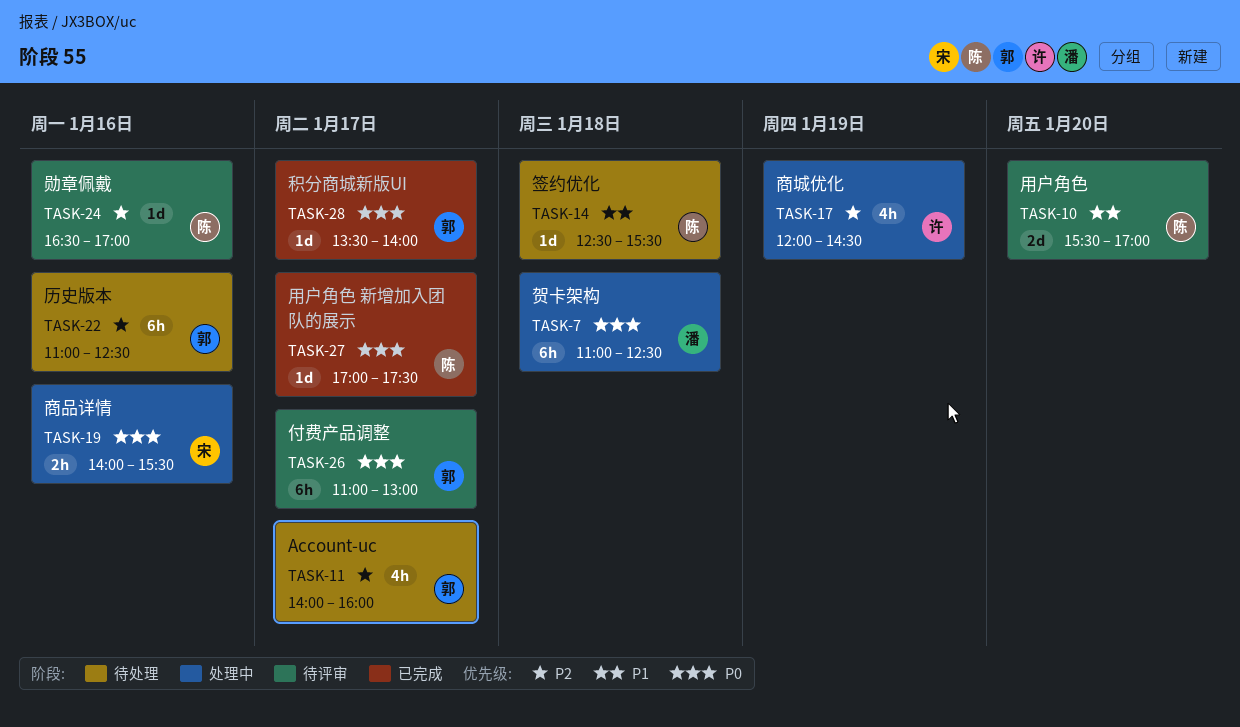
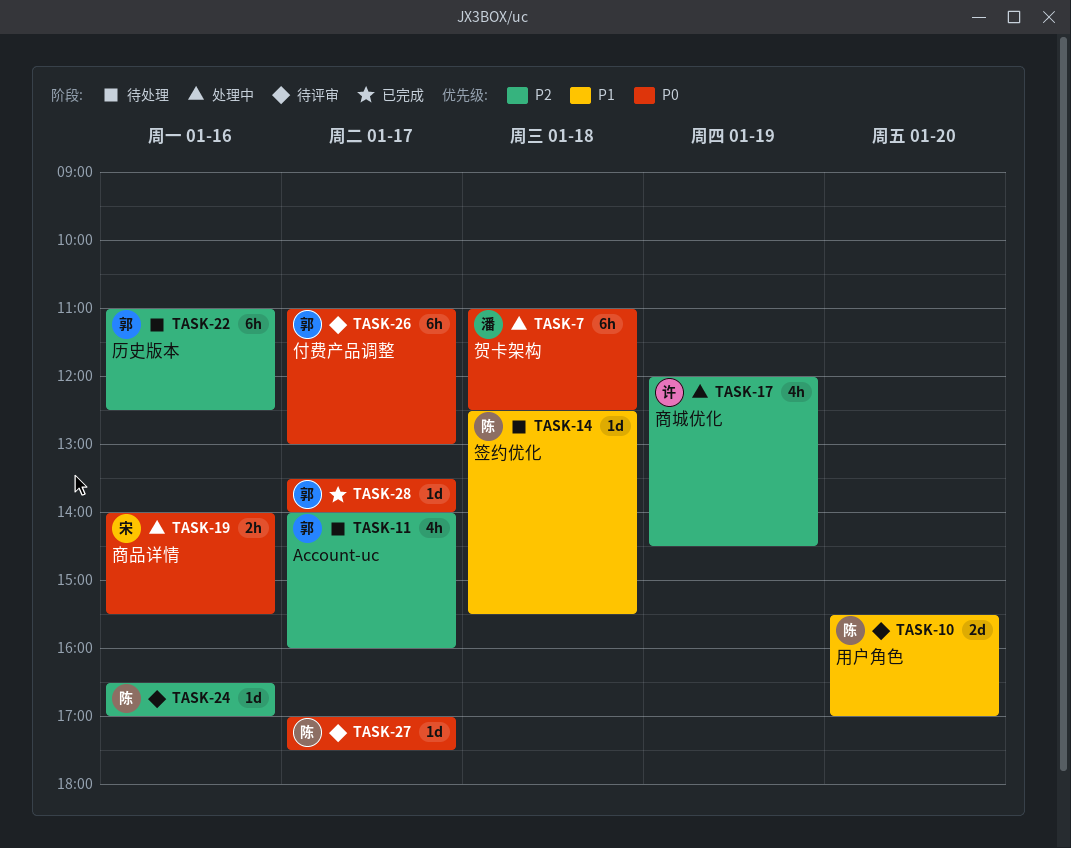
TASK-27, status: 已完成 -> 待评审

